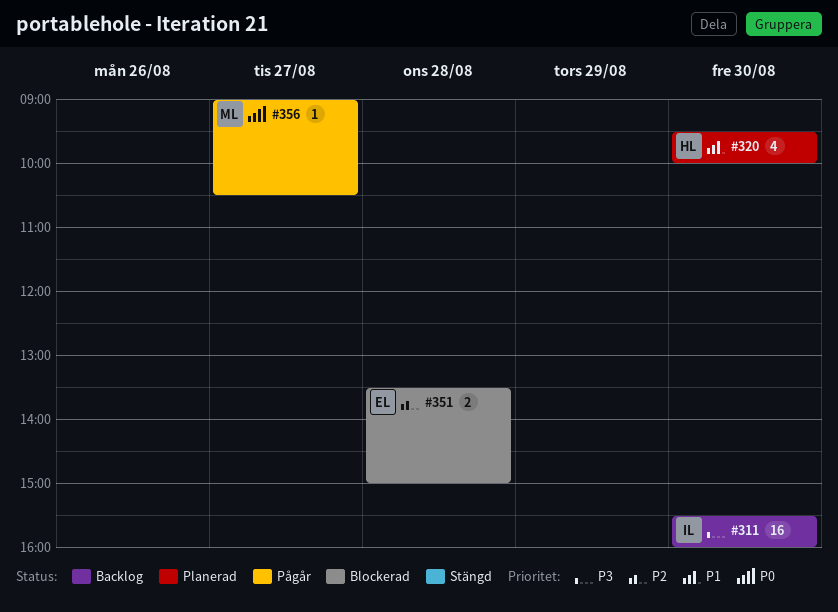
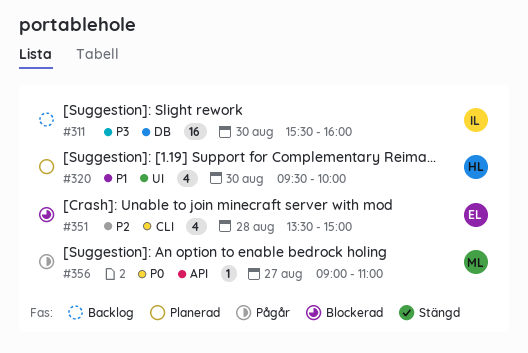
#351, estimate: 2 -> 4
#356, ends: 10:30 -> 11:00

